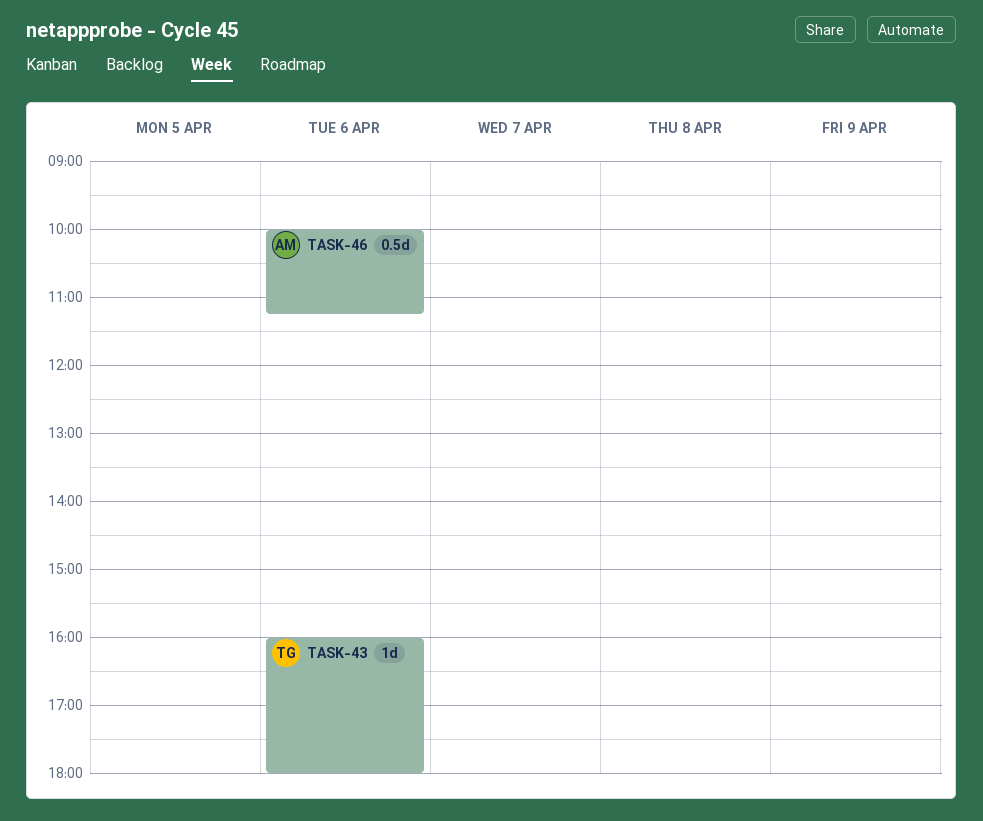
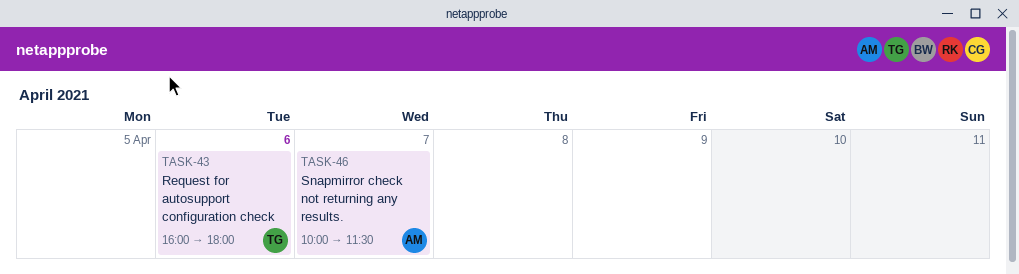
TASK-46, day: Apr 6 -> Apr 7
TASK-46, ends: 11:15 -> 11:30

